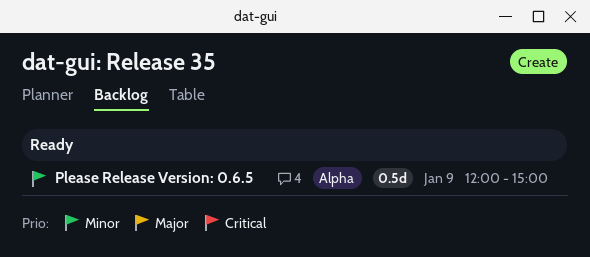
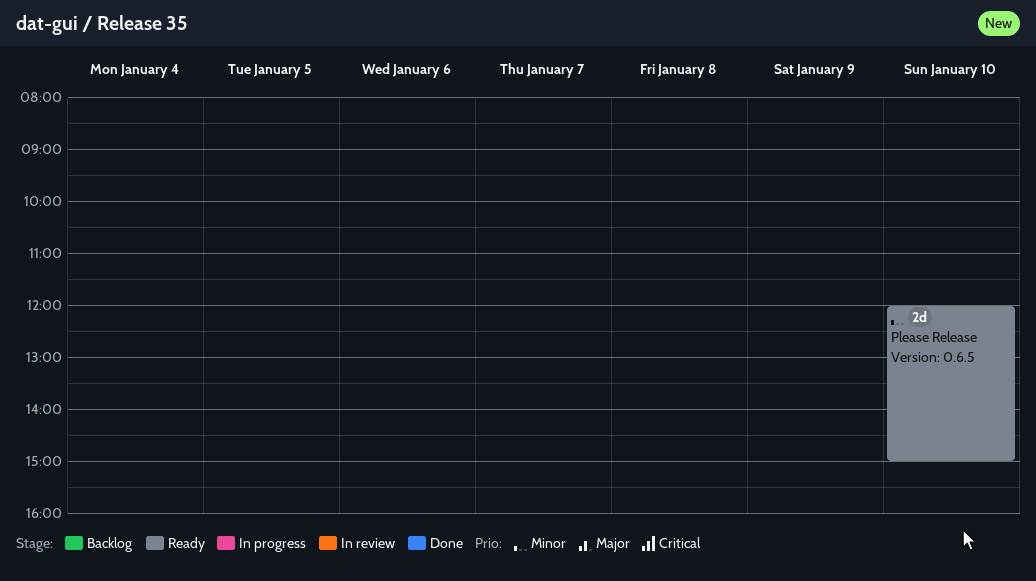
Please Release Version: 0.6.5, estimate: 0.5d -> 2d
Please Release Version: 0.6.5, day: Jan 9 -> Jan 10

